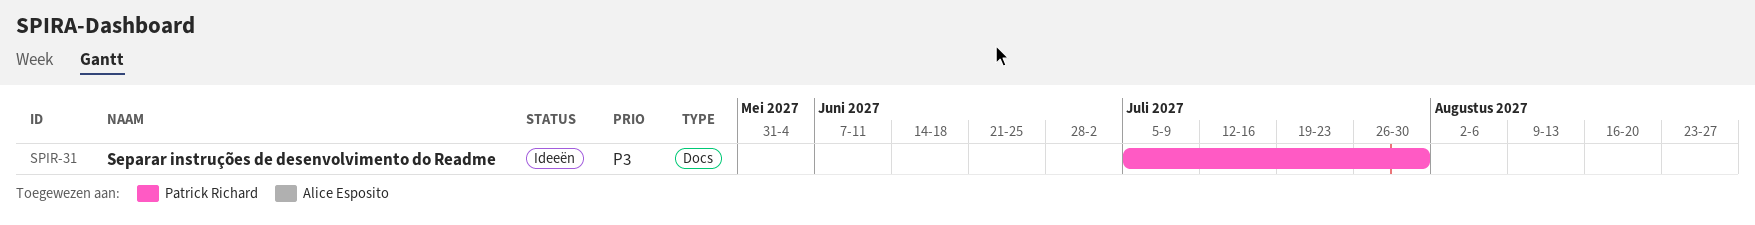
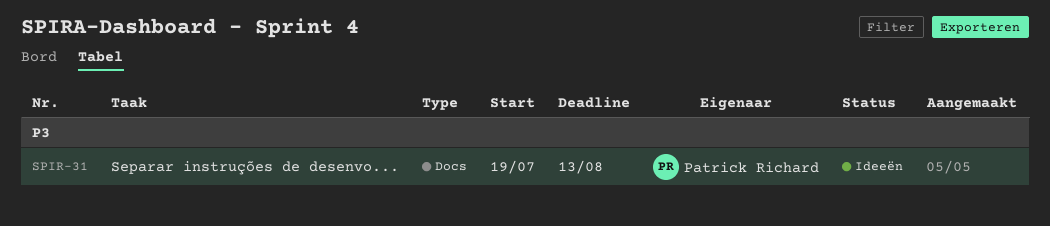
SPIR-31, start: Jul 5 -> Jul 19
SPIR-31, due: Jul 30 -> Aug 13

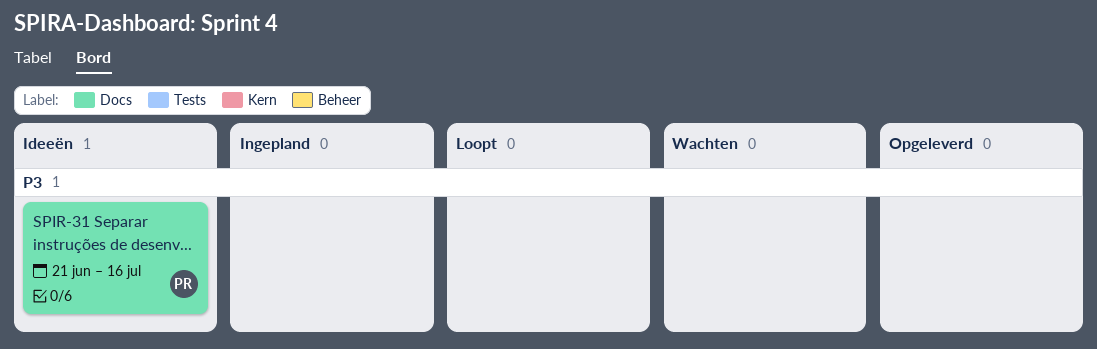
SPIR-31, start: Jul 19 -> Jun 21
SPIR-31, due: Aug 13 -> Jul 16

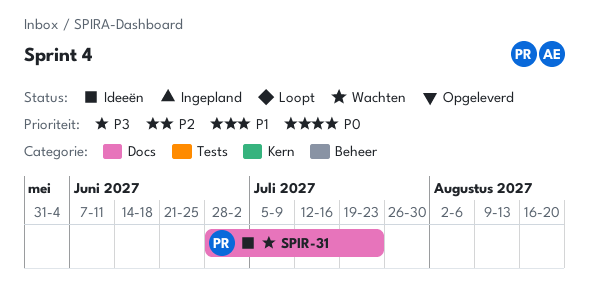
SPIR-31, start: Jun 21 -> Jun 28
SPIR-31, due: Jul 16 -> Jul 23

